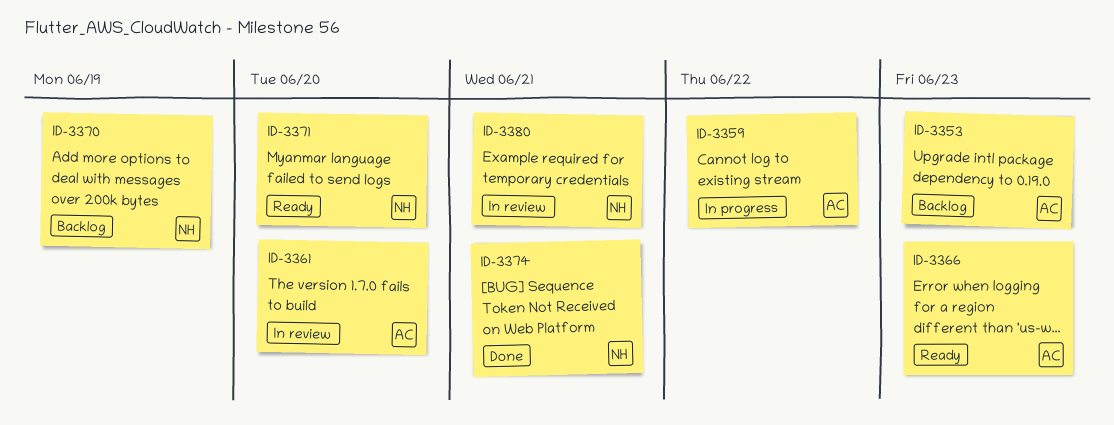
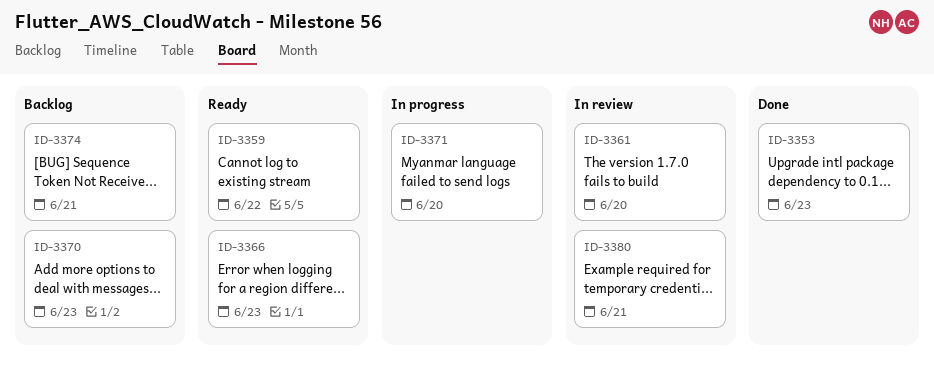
ID-3353, status: Backlog -> Done
ID-3359, status: In progress -> Ready
ID-3370, due: Jun 19 -> Jun 23
ID-3371, status: Ready -> In progress
ID-3374, status: Done -> Backlog

